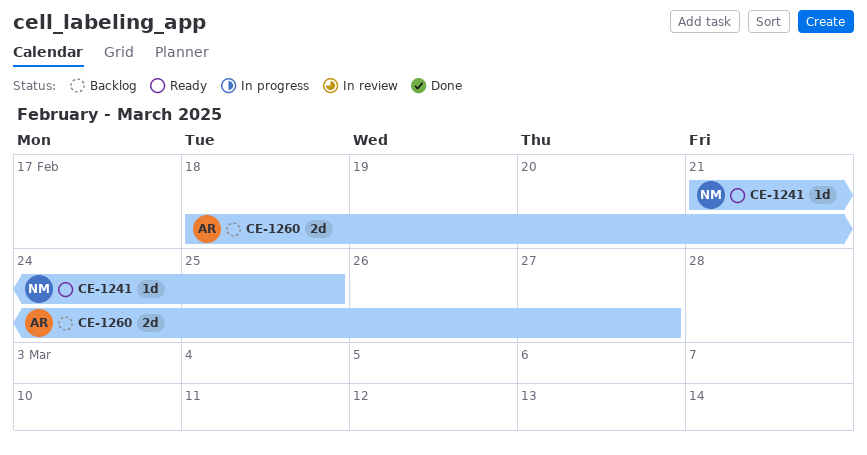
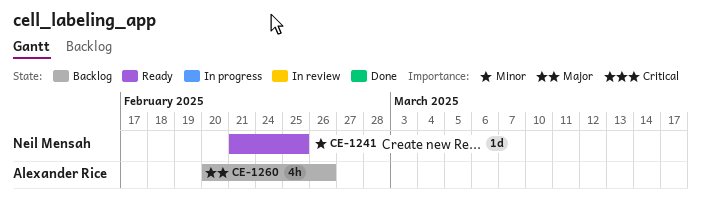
CE-1260, estimate: 2d -> 4h
CE-1260, start: Feb 18 -> Feb 20
CE-1260, due: Feb 27 -> Feb 26

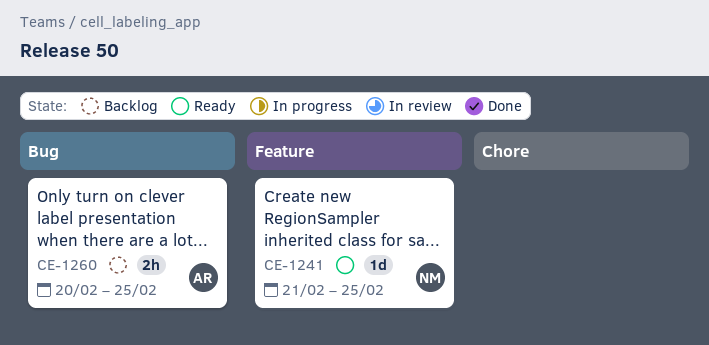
CE-1260, estimate: 4h -> 2h
CE-1260, due: Feb 26 -> Feb 25

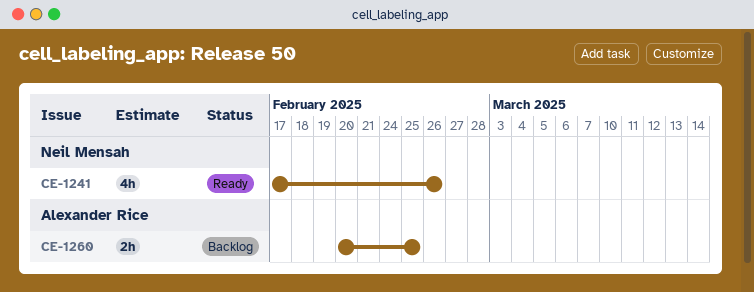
CE-1241, estimate: 1d -> 4h
CE-1241, start: Feb 21 -> Feb 17
CE-1241, due: Feb 25 -> Feb 26

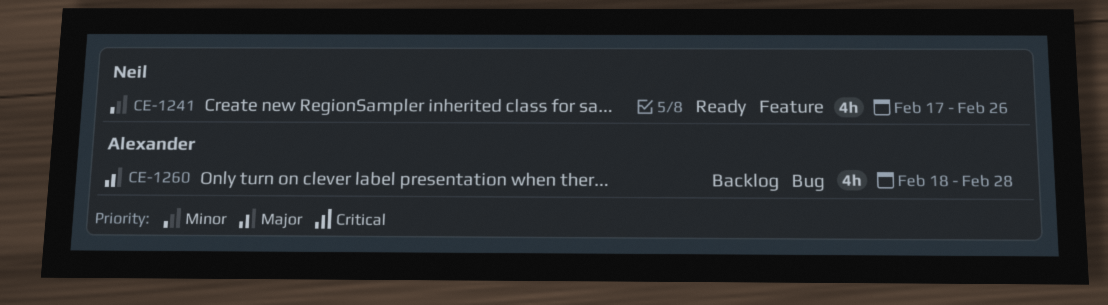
CE-1260, estimate: 2h -> 4h
CE-1260, start: Feb 20 -> Feb 18
CE-1260, due: Feb 25 -> Feb 28

